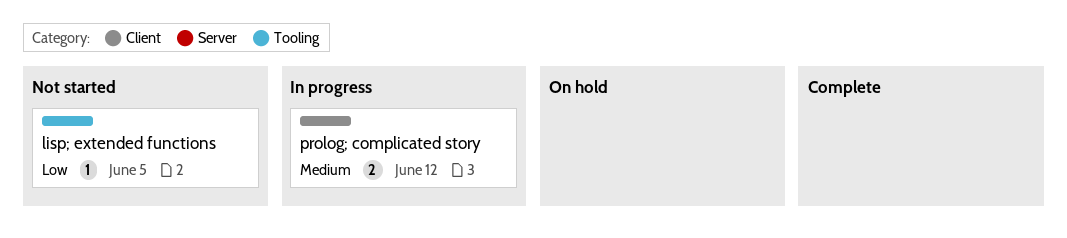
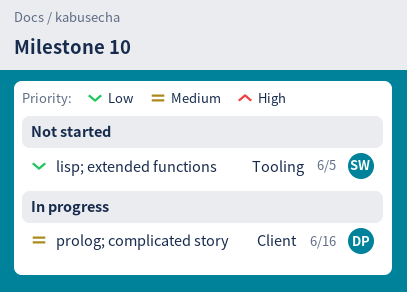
prolog; complicated story, due: Jun 12 -> Jun 16

